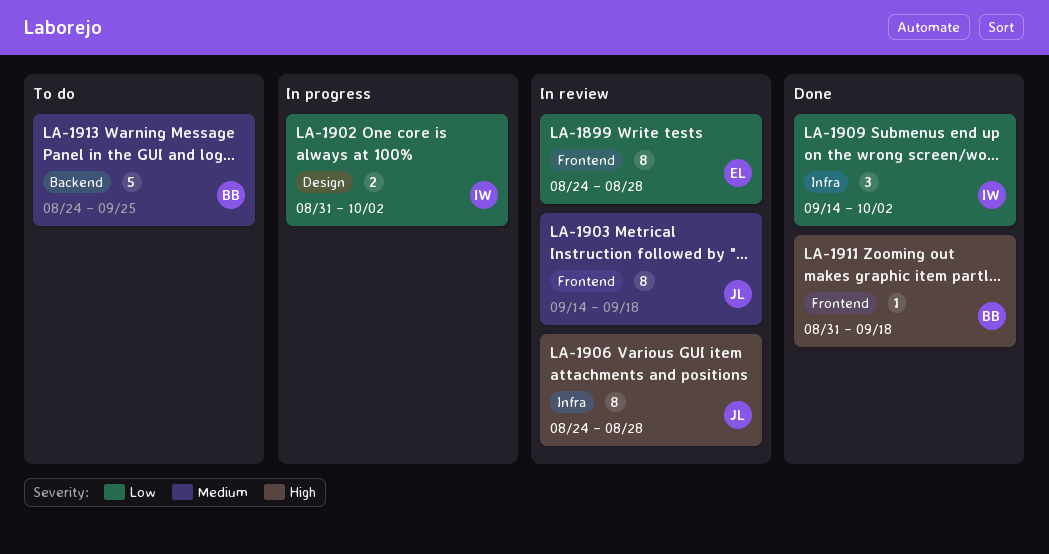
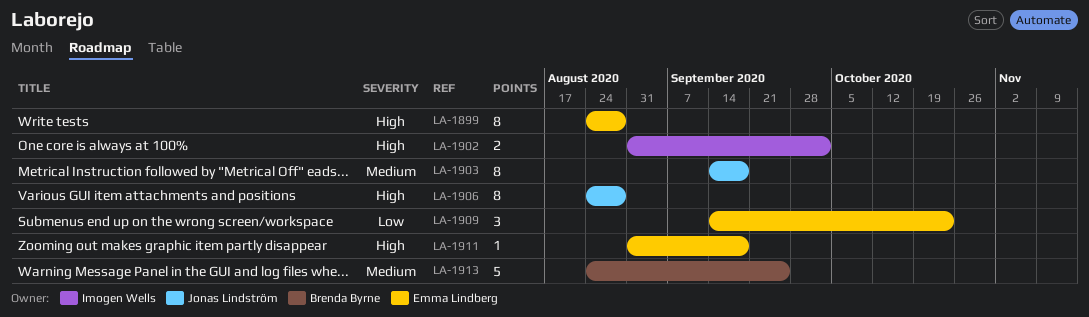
LA-1899, priority: Low -> High
LA-1902, priority: Low -> High
LA-1909, owner: Imogen Wells -> Emma Lindberg
LA-1909, due: Oct 2 -> Oct 23
LA-1911, owner: Brenda Byrne -> Emma Lindberg

